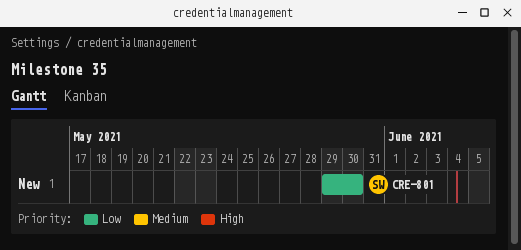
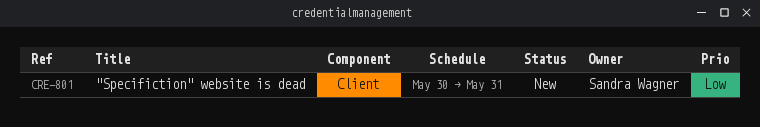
CRE-801, start: May 29 -> May 30
CRE-801, due: May 30 -> May 31

